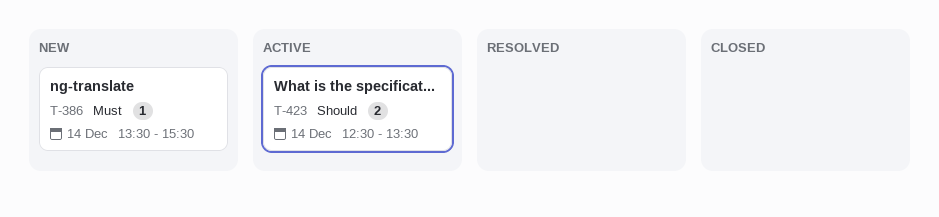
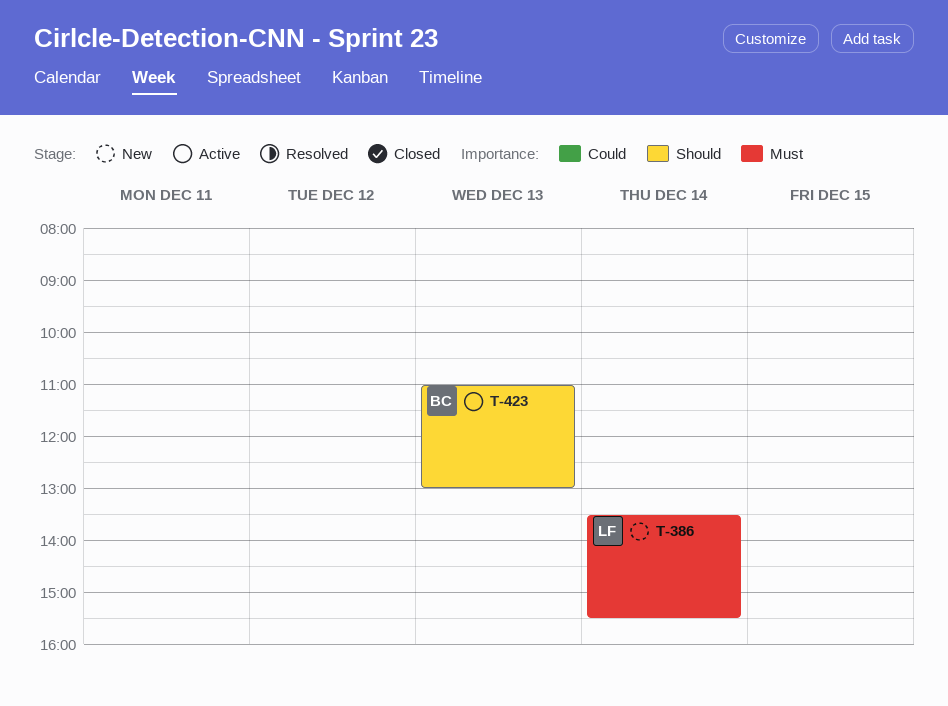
T-423, day: Dec 14 -> Dec 13
T-423, begins: 12:30 -> 11:00
T-423, ends: 13:30 -> 13:00

